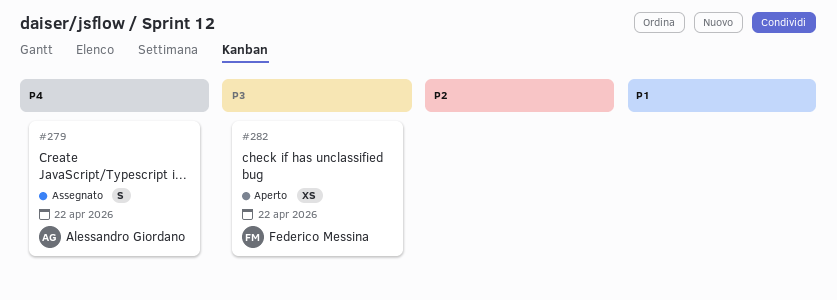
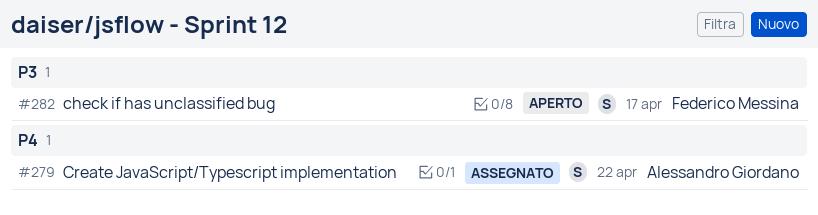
#282, estimate: XS -> S
#282, due: Apr 22 -> Apr 17

